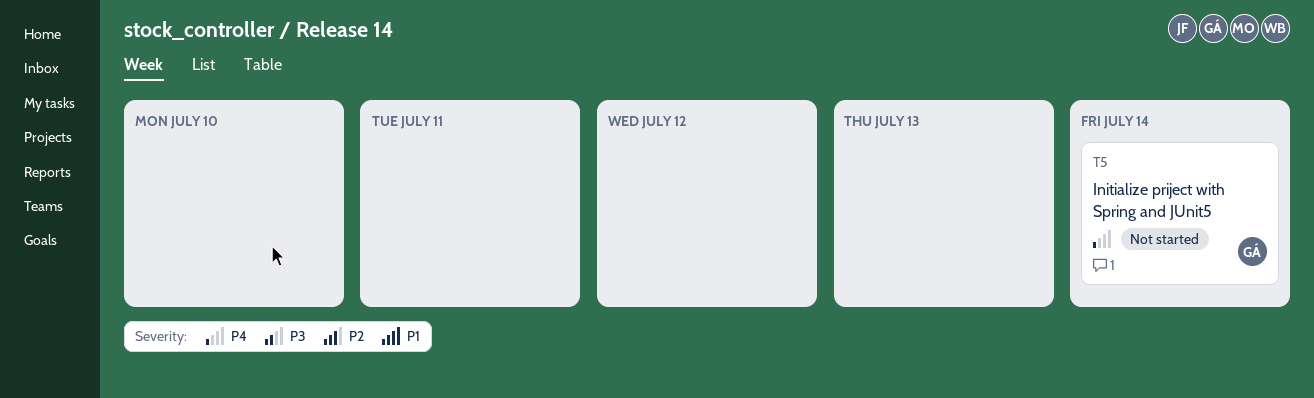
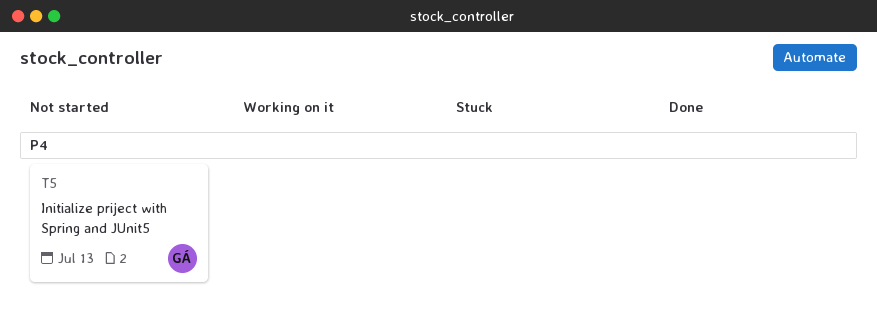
T5, due: Jul 14 -> Jul 13

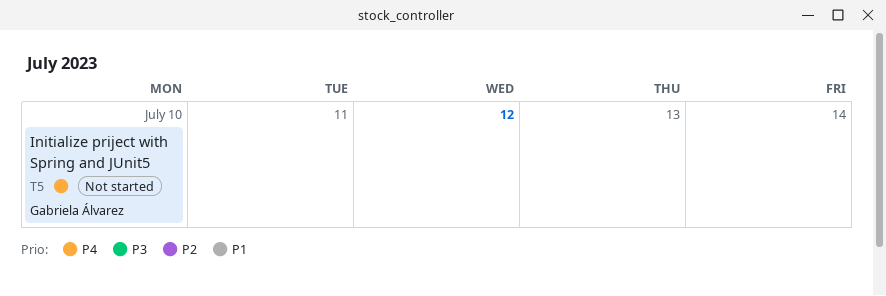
T5, due: Jul 13 -> Jul 10

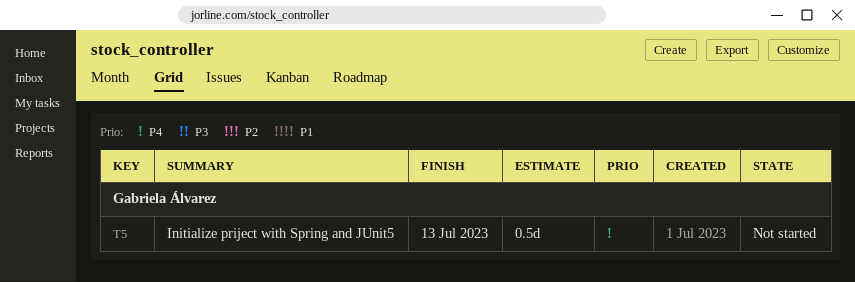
T5, due: Jul 10 -> Jul 13

